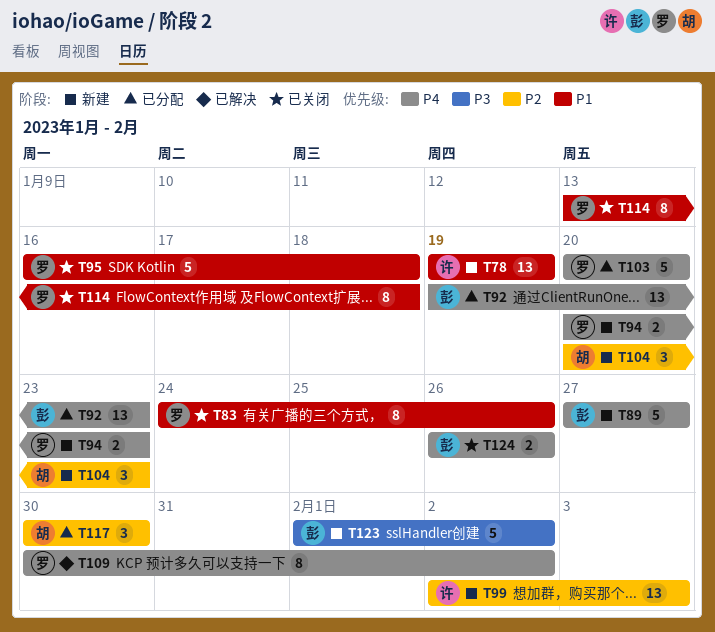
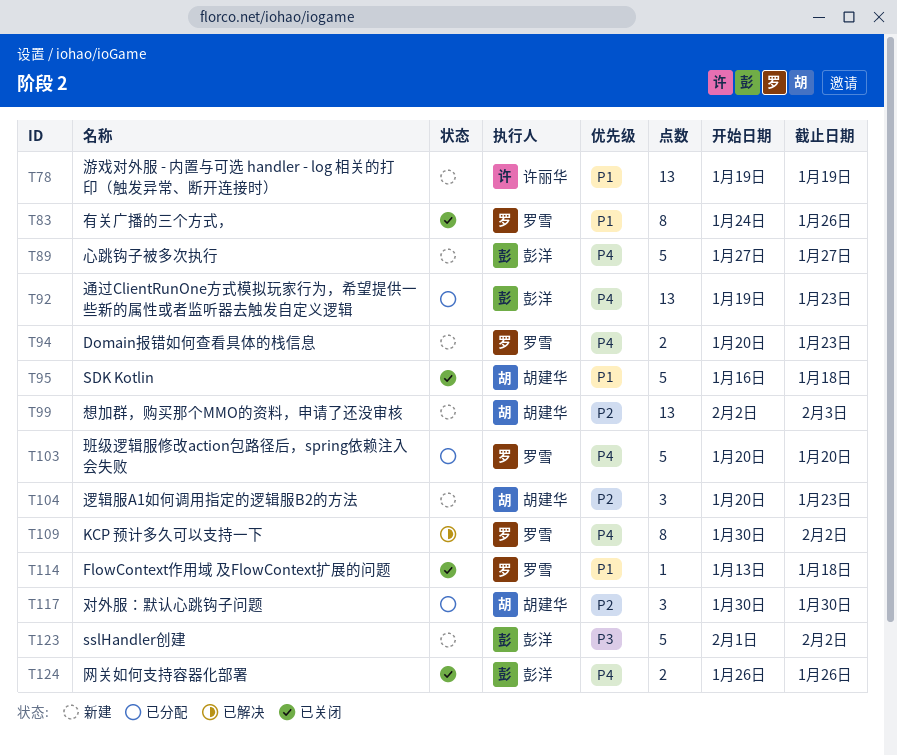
T95, owner: 罗雪 -> 胡建华
T99, owner: 许丽华 -> 胡建华
T114, estimate: 8 -> 1

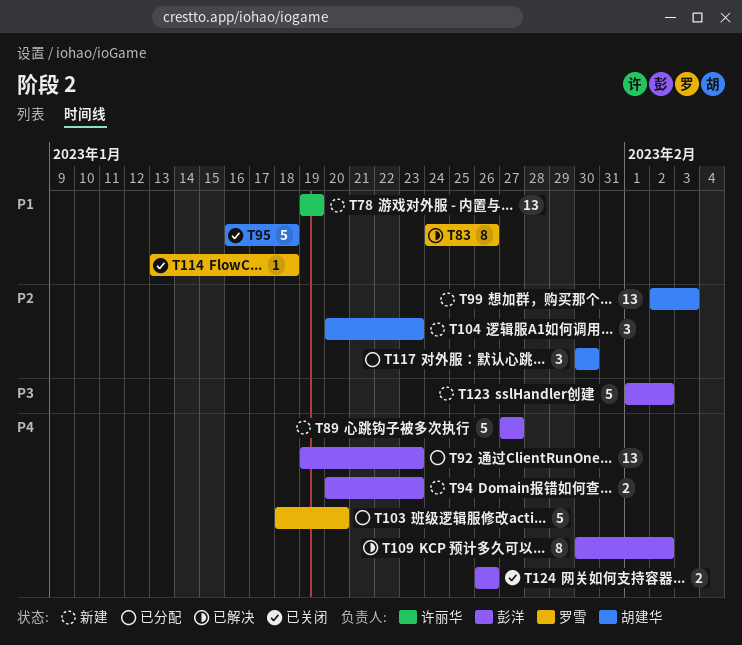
T83, status: 已关闭 -> 已解决
T94, owner: 罗雪 -> 彭洋
T103, start: Jan 20 -> Jan 18
T109, owner: 罗雪 -> 彭洋

